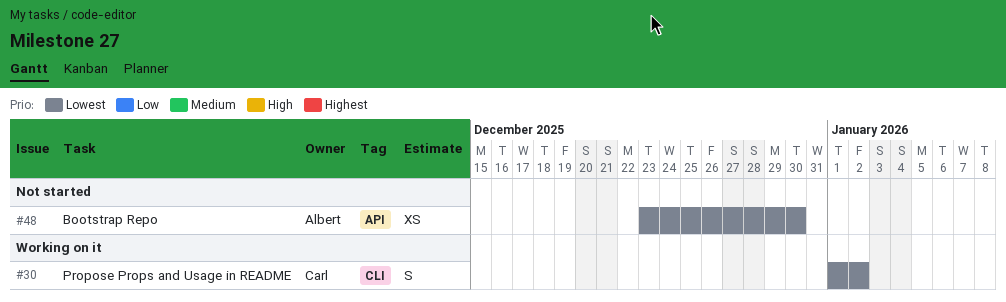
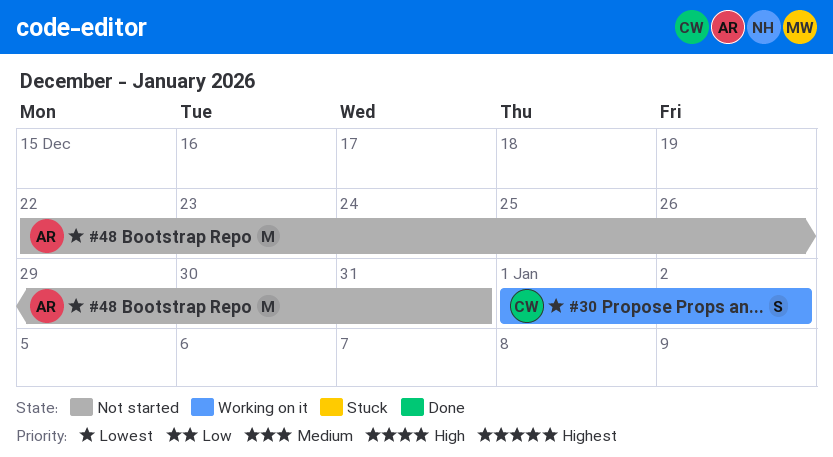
#48, estimate: XS -> M
#48, start: Dec 23 -> Dec 22
#48, due: Dec 30 -> Dec 31

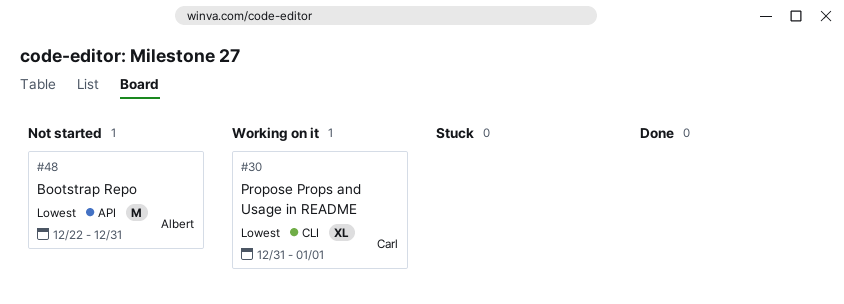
#30, estimate: S -> XL
#30, start: Jan 1 -> Dec 31
#30, due: Jan 2 -> Jan 1

